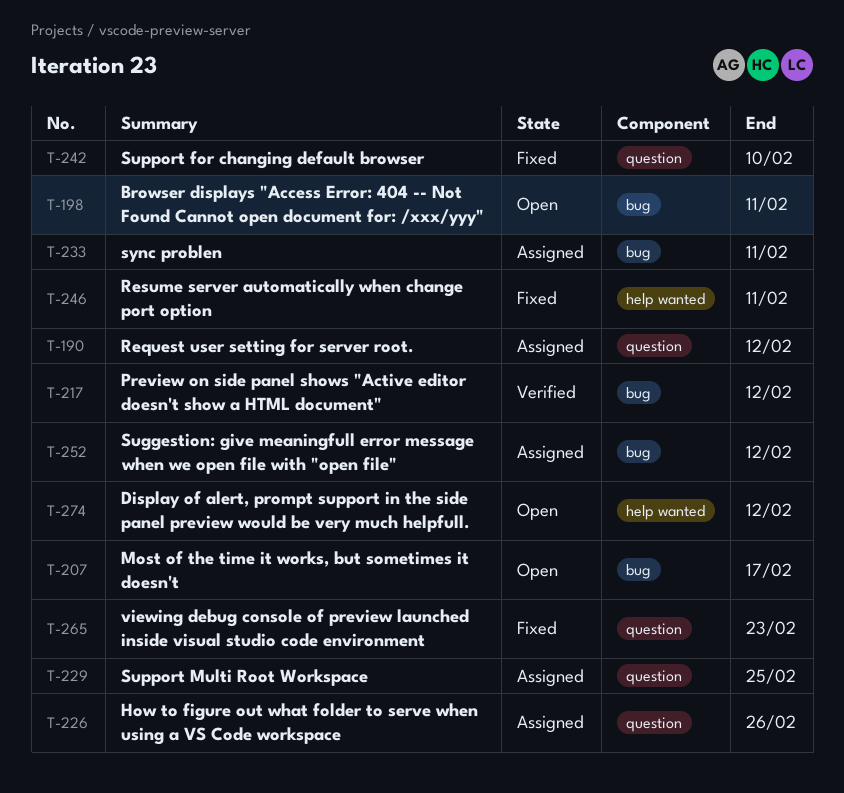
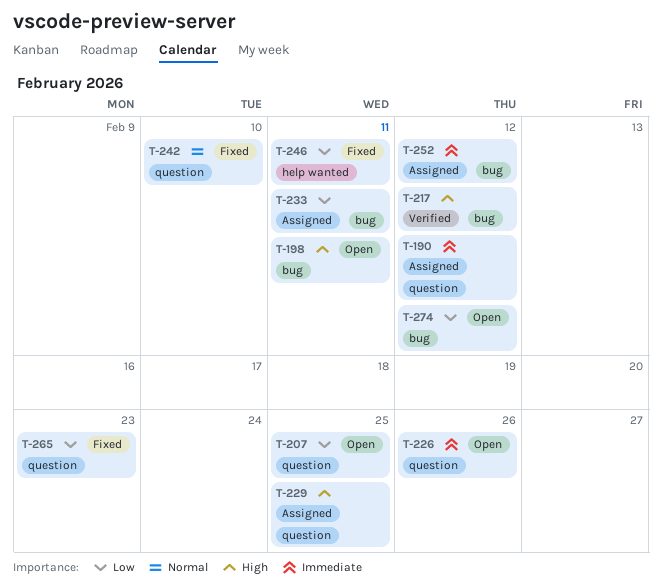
T-207, label: bug -> question
T-207, due: Feb 17 -> Feb 25
T-226, status: Assigned -> Open
T-274, label: help wanted -> bug

